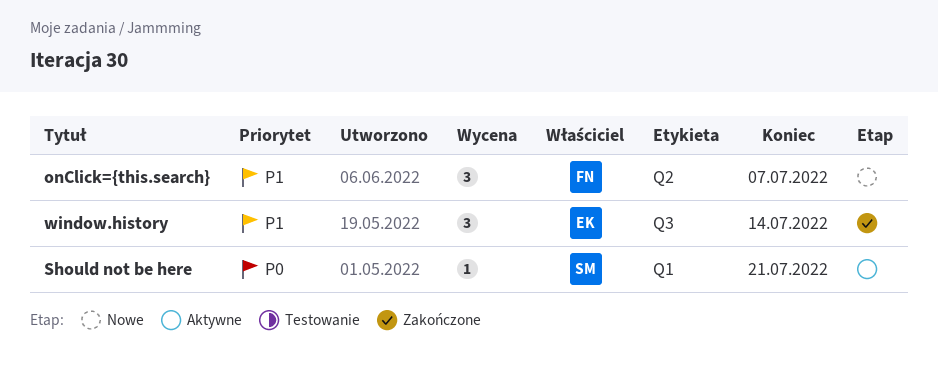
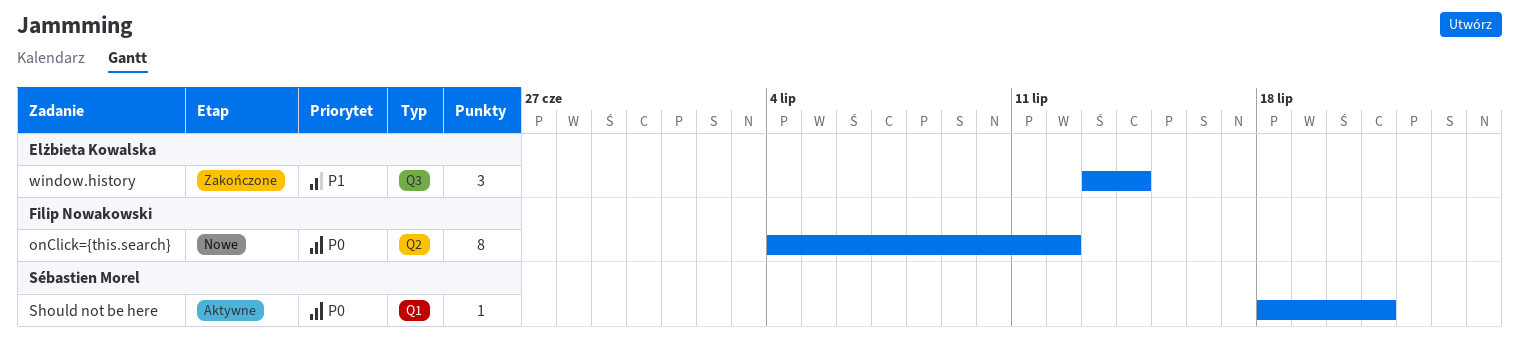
onClick={this.search}, priority: P1 -> P0
onClick={this.search}, estimate: 3 -> 8
onClick={this.search}, due: Jul 7 -> Jul 12

